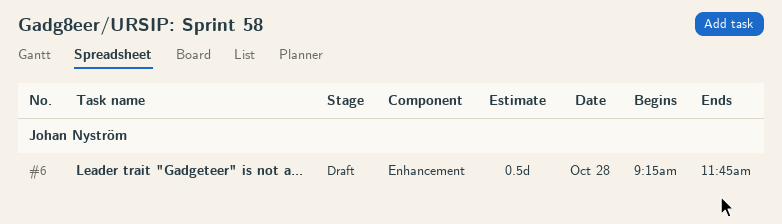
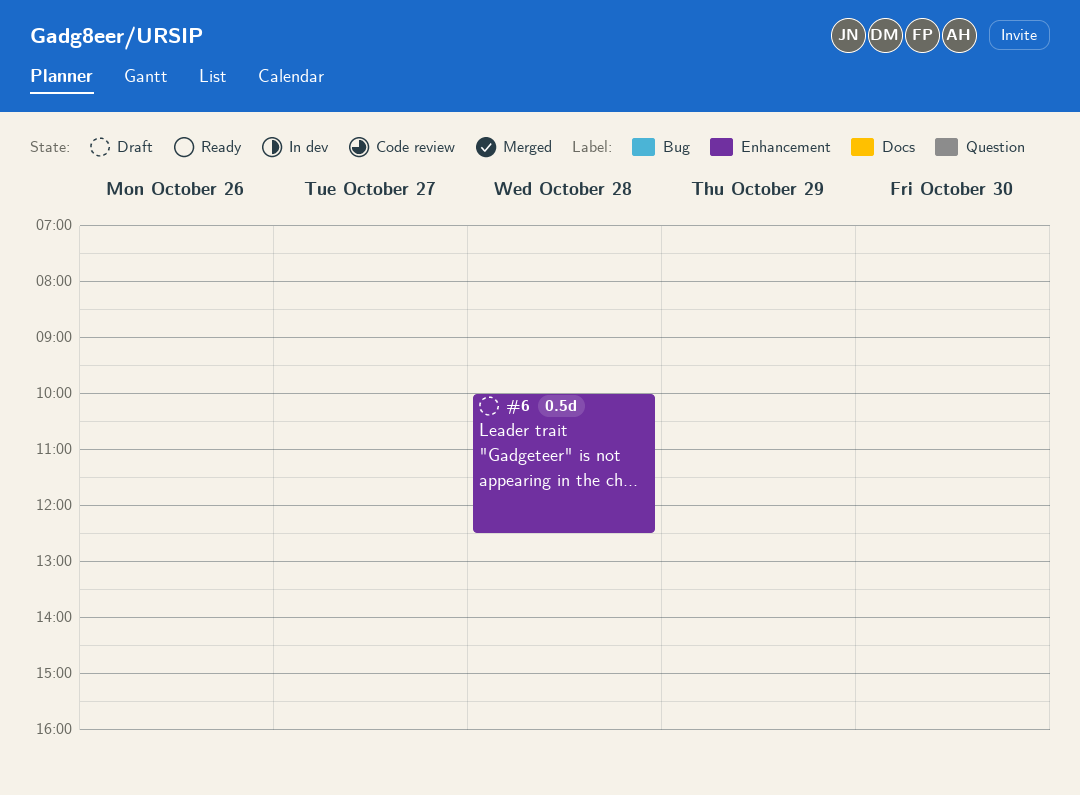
#6, begins: 09:15 -> 10:00
#6, ends: 11:45 -> 12:30

